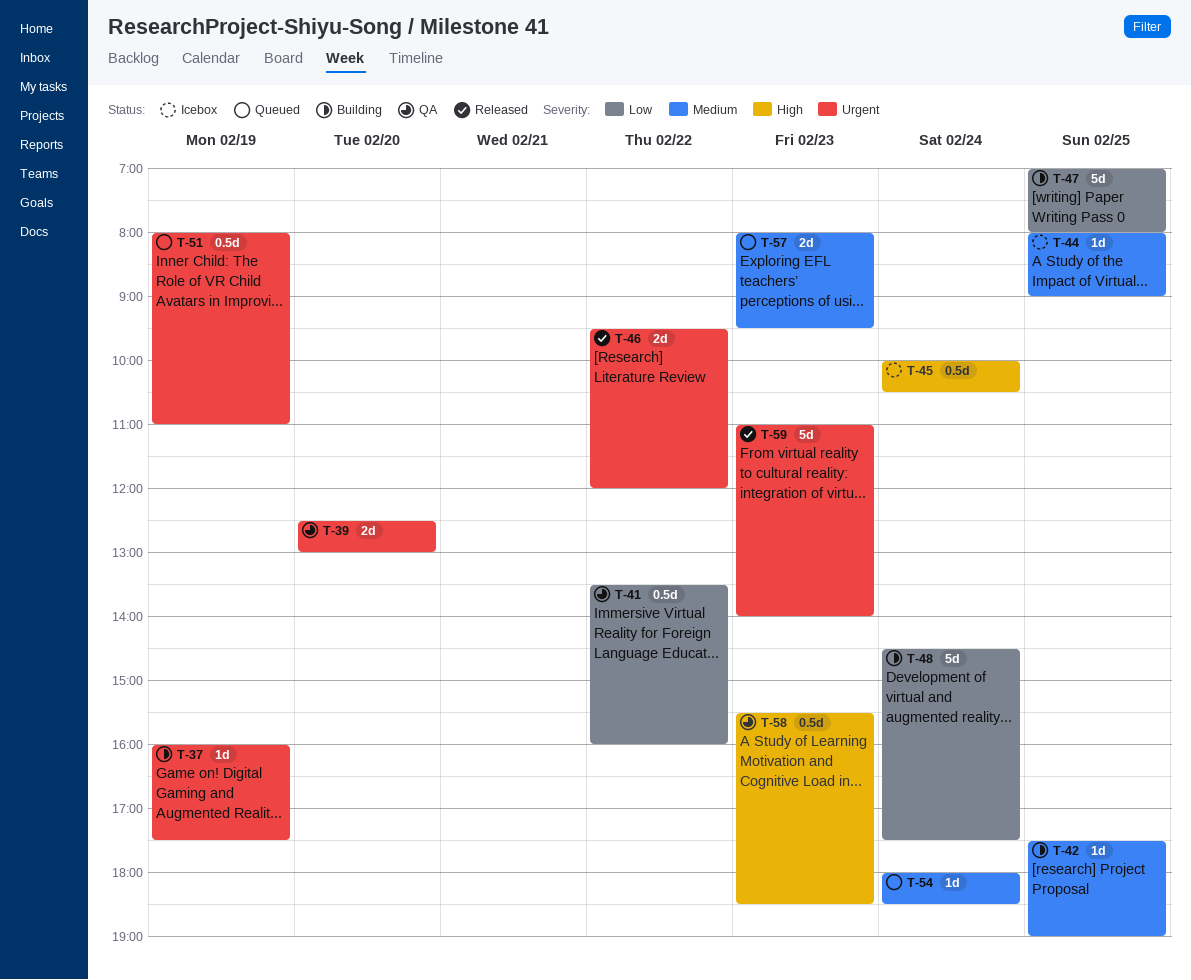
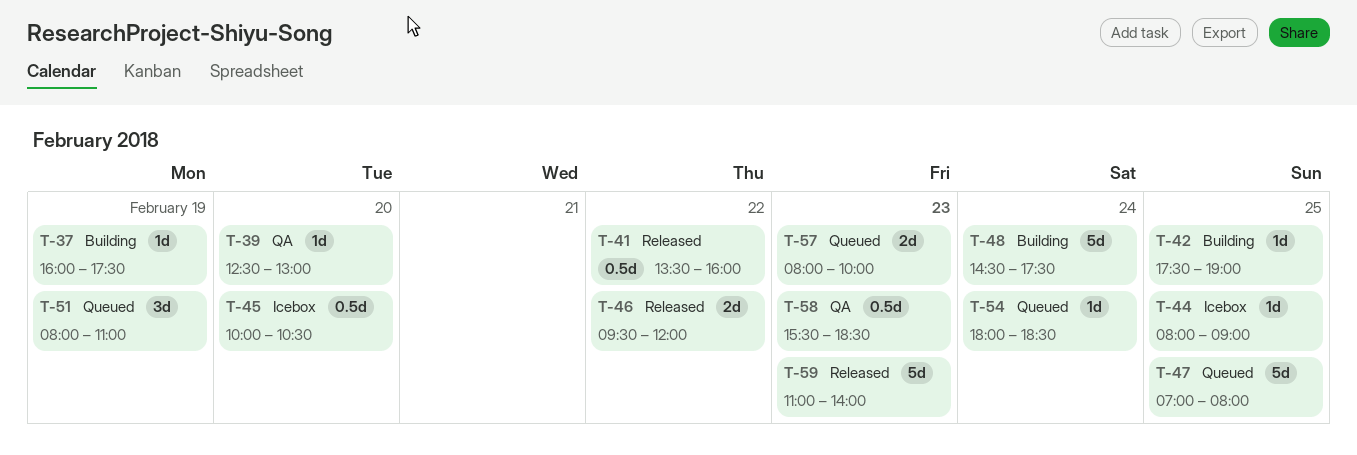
T-39, estimate: 2d -> 1d
T-41, status: QA -> Released
T-45, day: Feb 24 -> Feb 20
T-47, status: Building -> Queued
T-51, estimate: 0.5d -> 3d
T-57, ends: 09:30 -> 10:00

